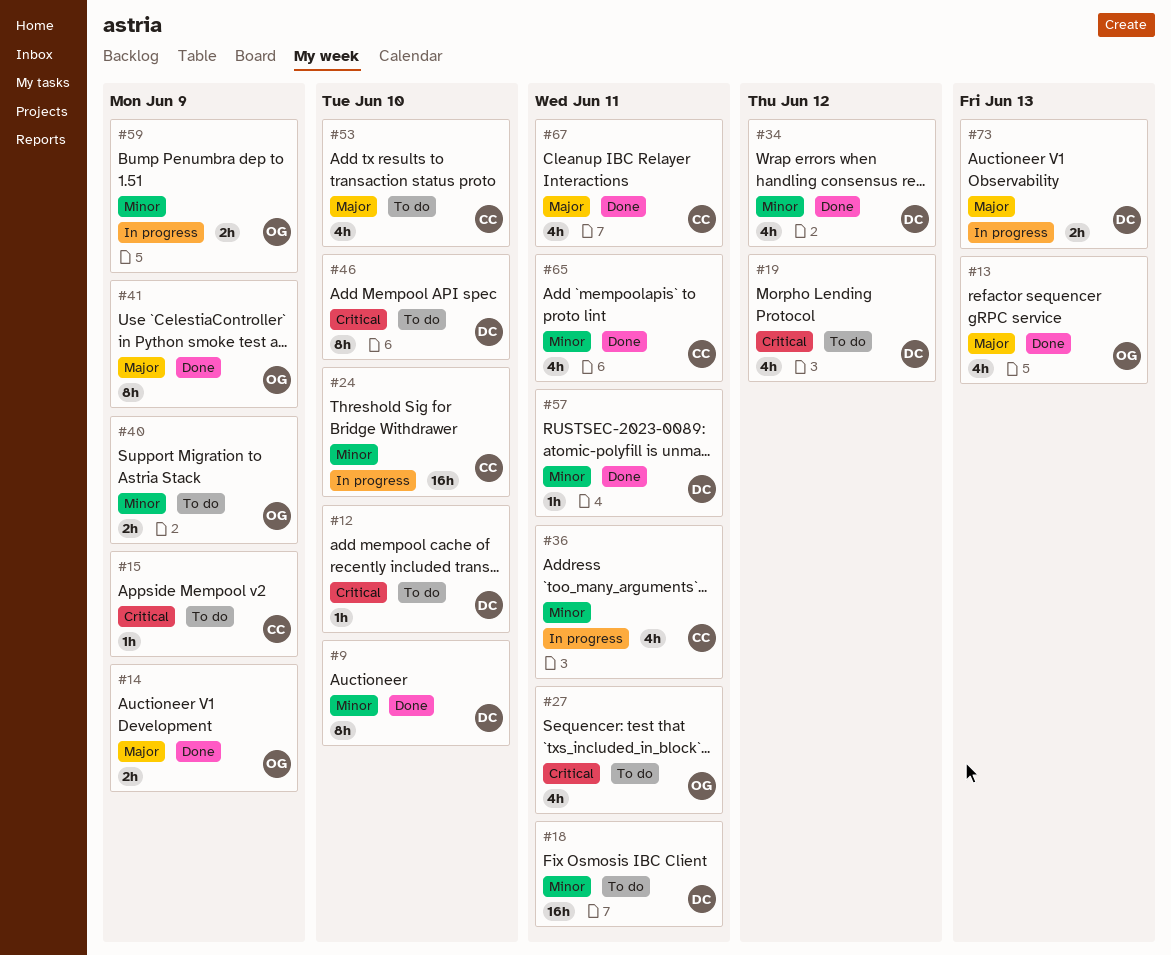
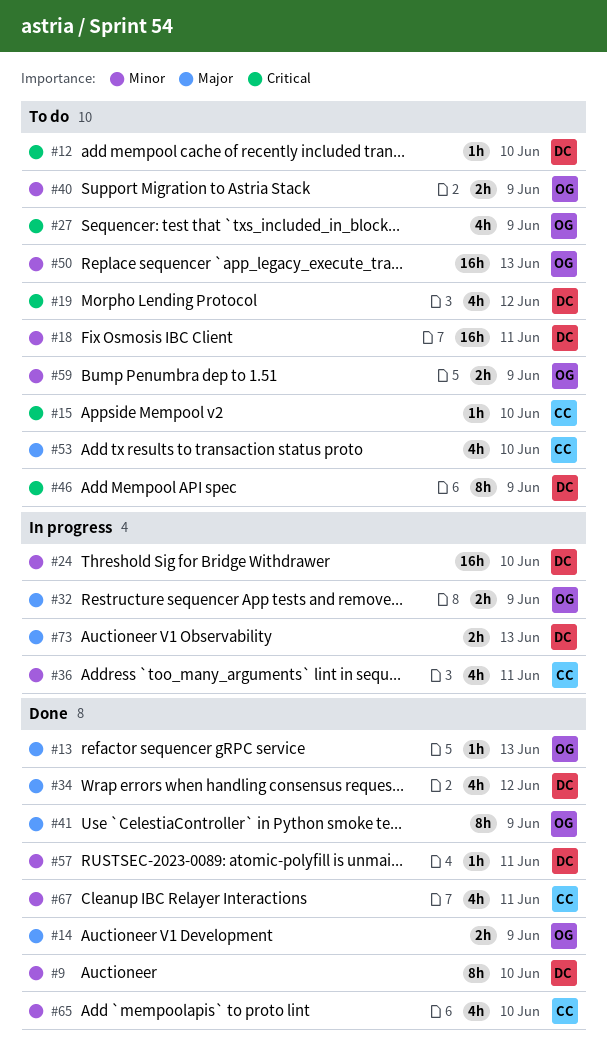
#13, estimate: 4h -> 1h
#15, due: Jun 9 -> Jun 10
#24, owner: CC -> DC
#27, due: Jun 11 -> Jun 9
#32: none -> present
#34, priority: Minor -> Major
#46, due: Jun 10 -> Jun 9
#50: none -> present
#59, status: In progress -> To do
#65, due: Jun 11 -> Jun 10
#67, priority: Major -> Minor

